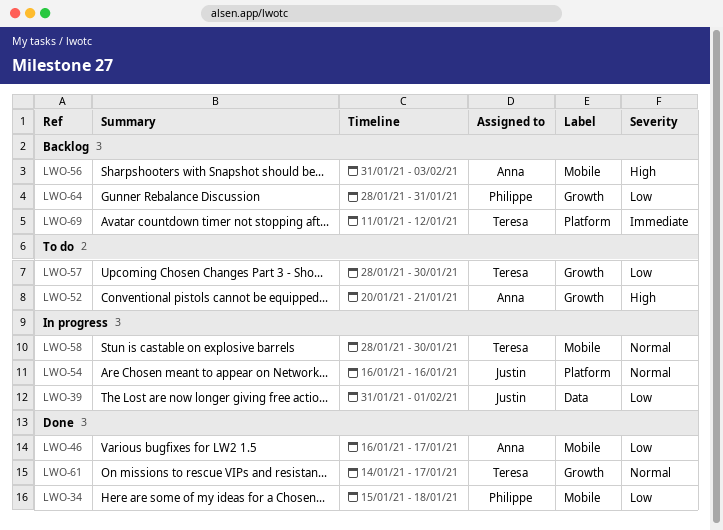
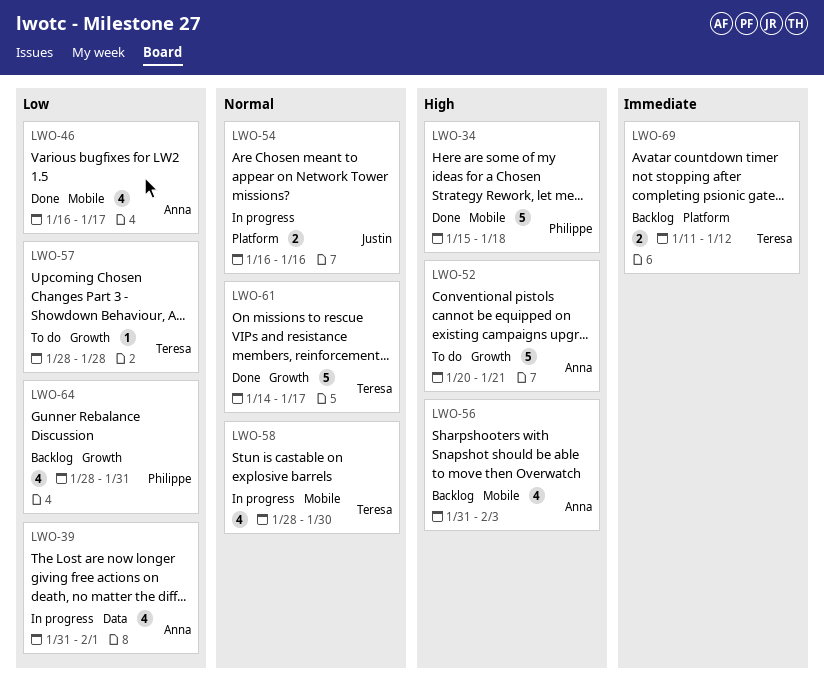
LWO-34, priority: Low -> High
LWO-39, owner: Justin -> Anna
LWO-57, due: Jan 30 -> Jan 28

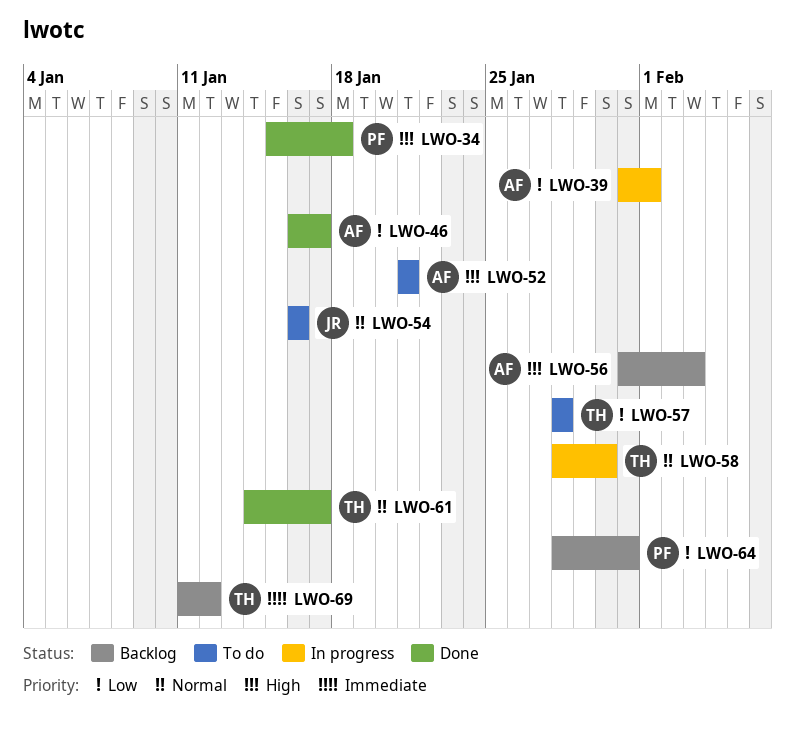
LWO-52, start: Jan 20 -> Jan 21
LWO-54, status: In progress -> To do

